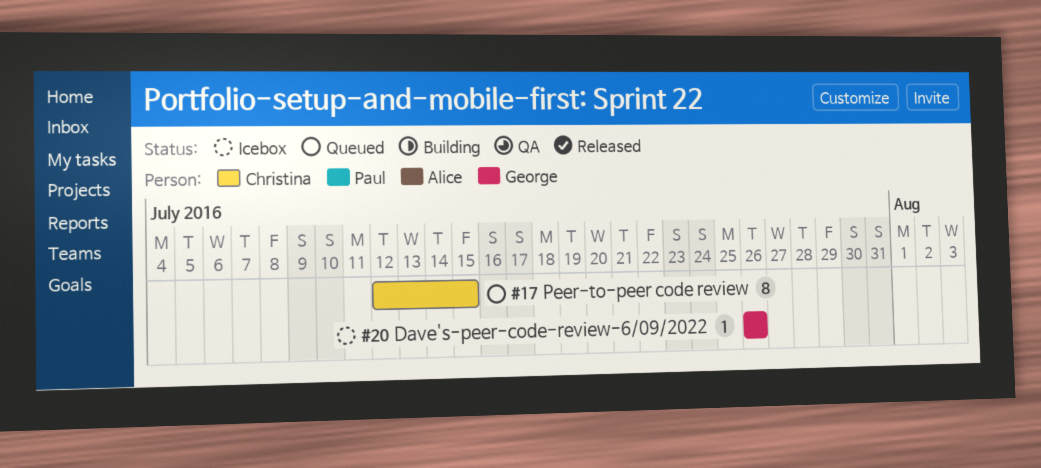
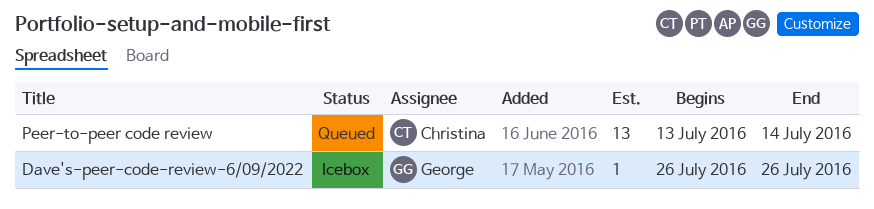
Peer-to-peer code review, estimate: 8 -> 13
Peer-to-peer code review, start: Jul 12 -> Jul 13
Peer-to-peer code review, due: Jul 15 -> Jul 14

